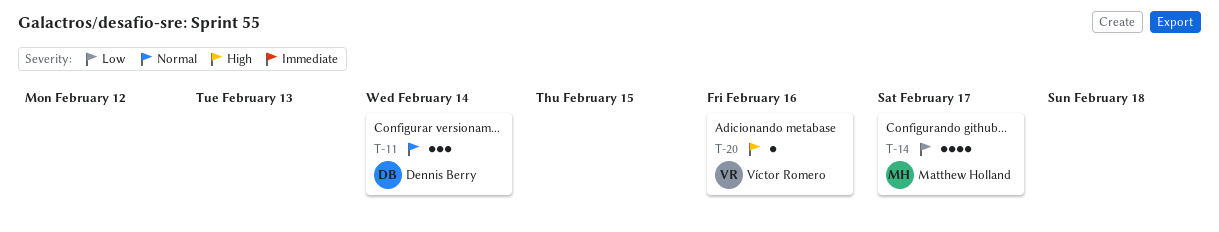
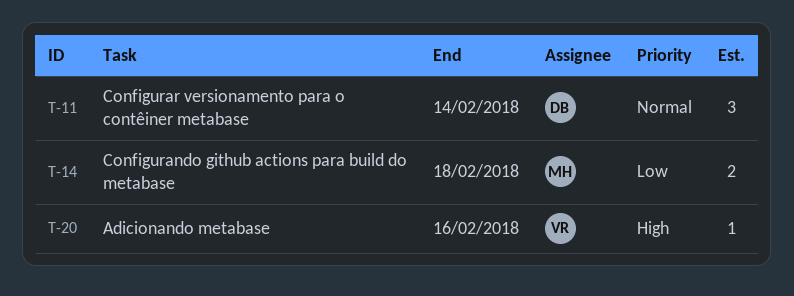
T-14, estimate: 4 -> 2
T-14, due: Feb 17 -> Feb 18

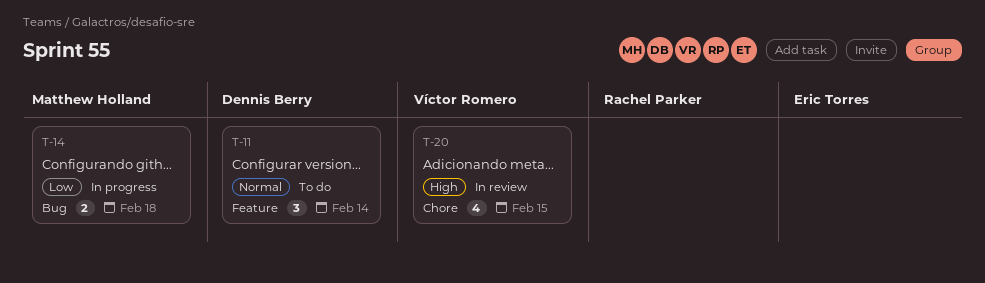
T-20, estimate: 1 -> 4
T-20, due: Feb 16 -> Feb 15

